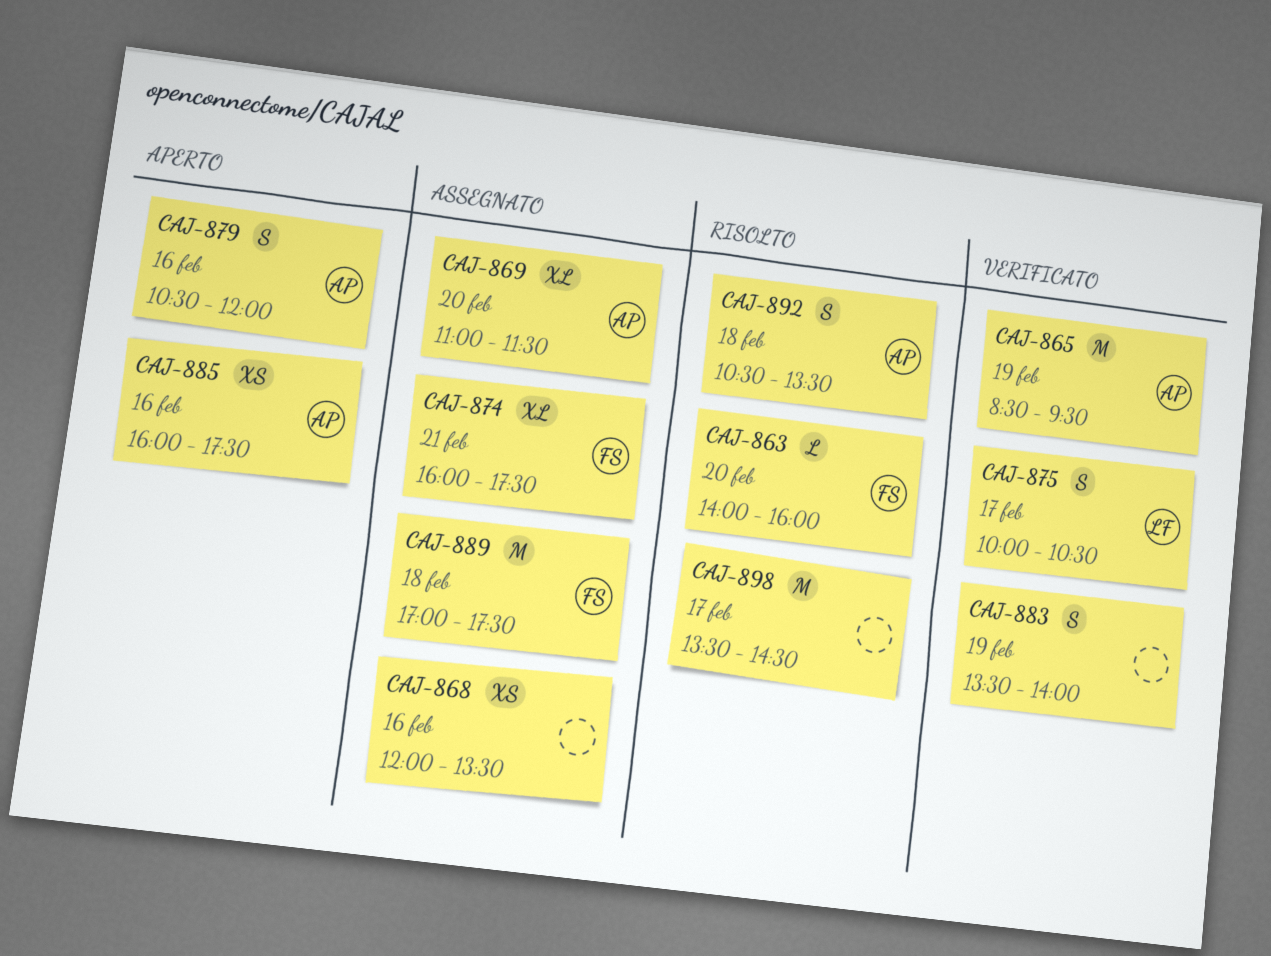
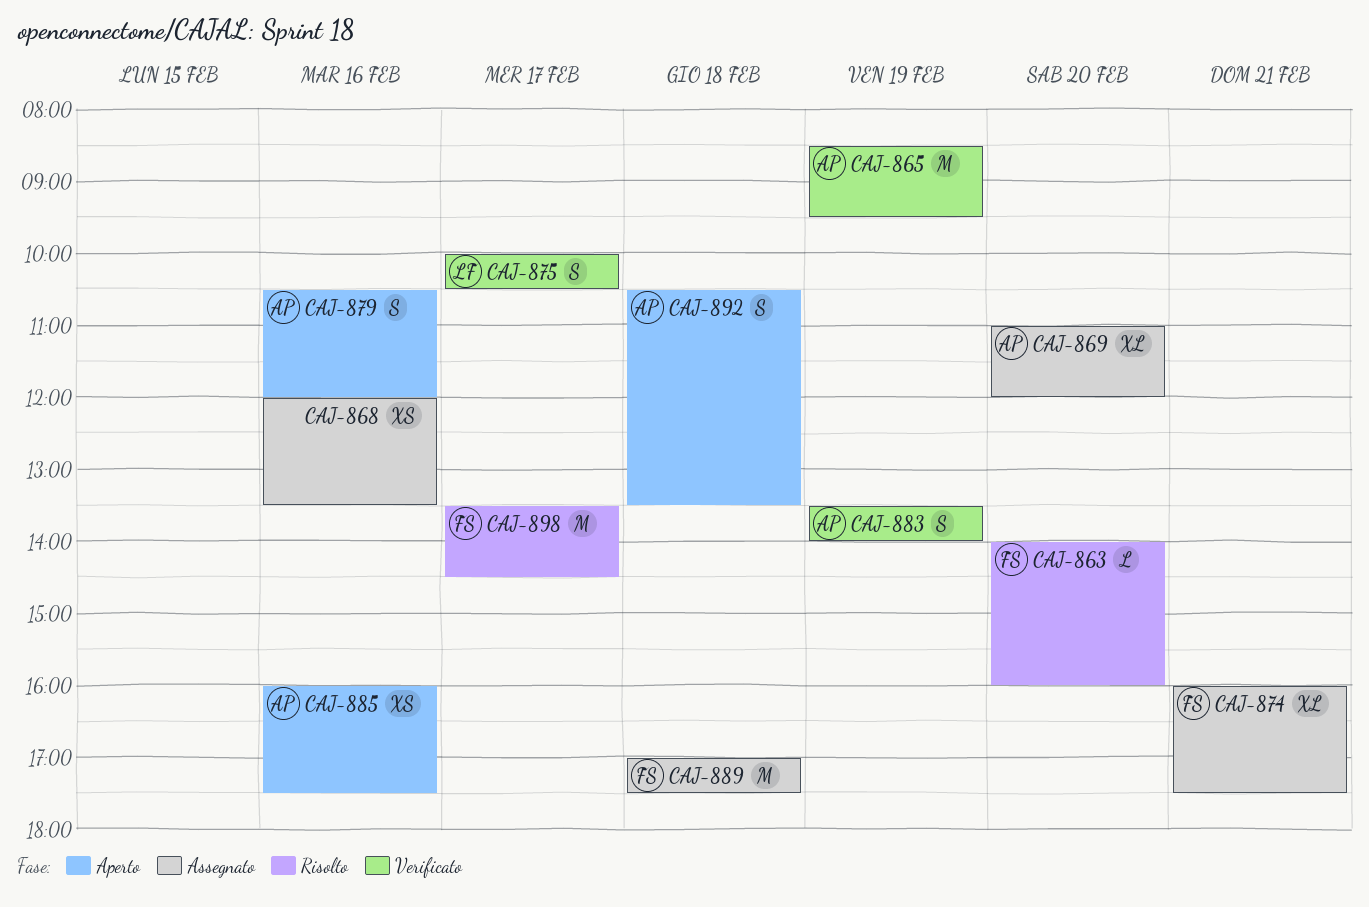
CAJ-869, ends: 11:30 -> 12:00
CAJ-883, owner: none -> AP
CAJ-892, status: Risolto -> Aperto
CAJ-898, owner: none -> FS

